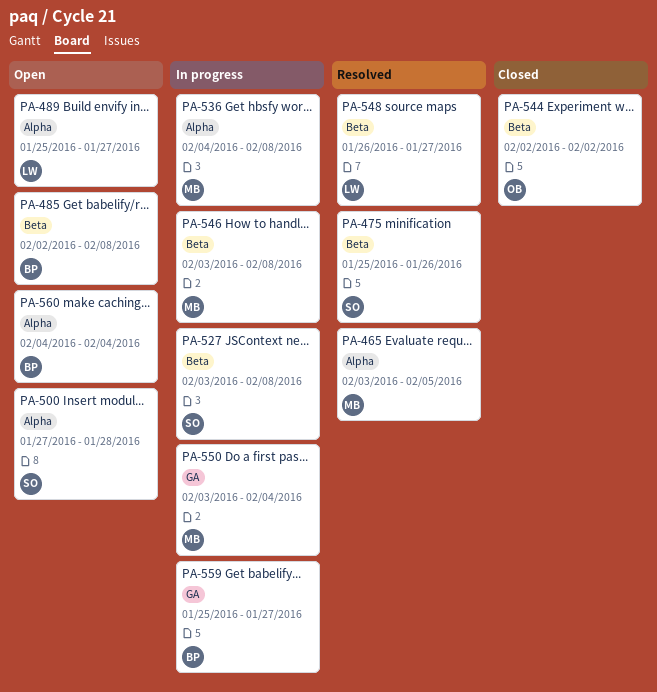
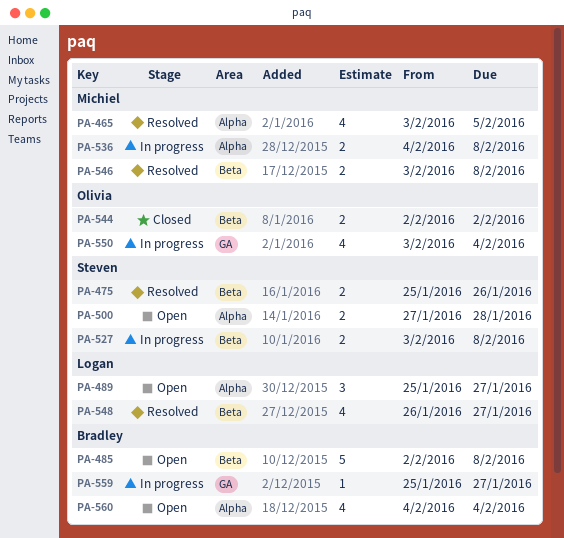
PA-546, status: In progress -> Resolved
PA-550, owner: Michiel -> Olivia

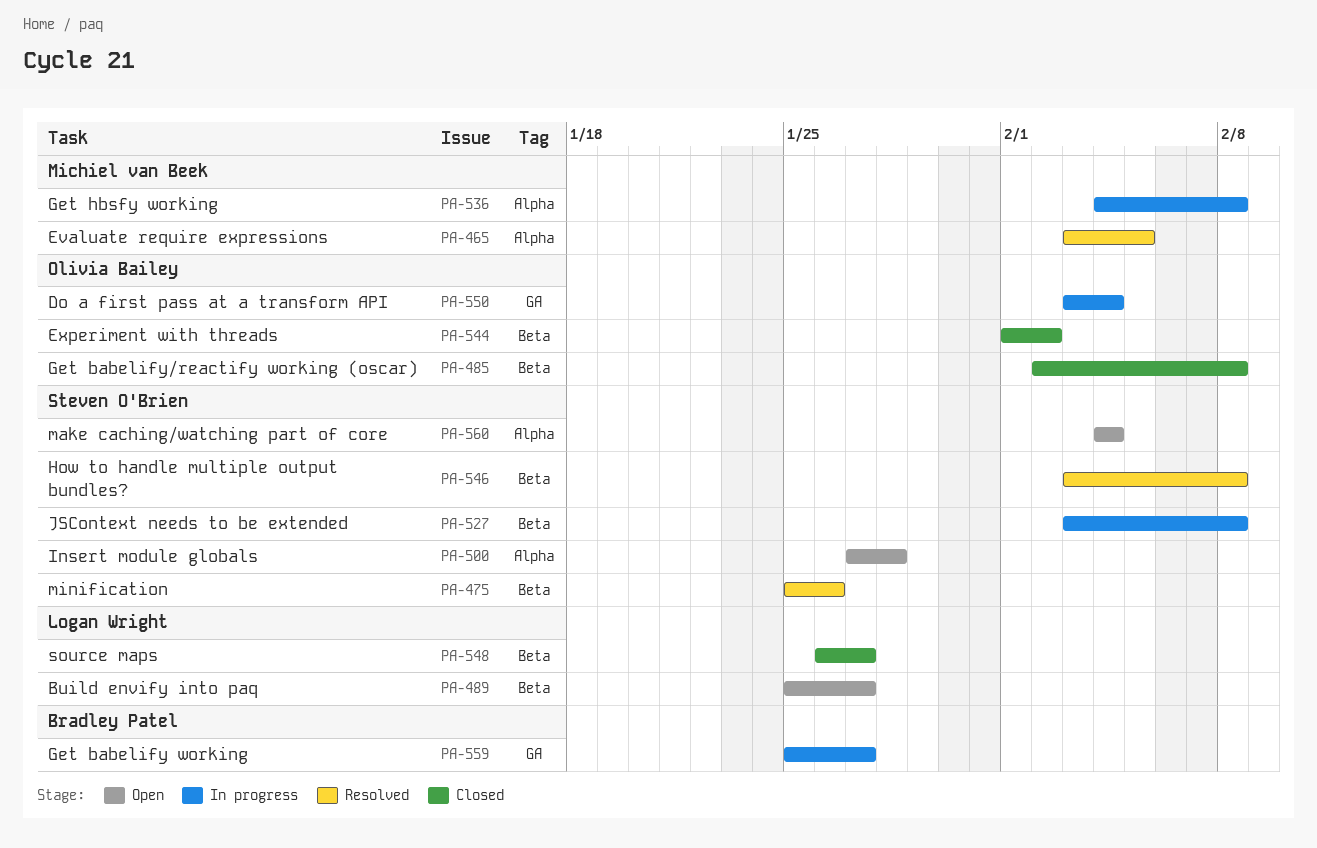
PA-485, status: Open -> Closed
PA-485, owner: Bradley Patel -> Olivia Bailey
PA-489, label: Alpha -> Beta
PA-544, start: Feb 2 -> Feb 1
PA-546, owner: Michiel van Beek -> Steven O'Brien
PA-548, status: Resolved -> Closed
PA-560, owner: Bradley Patel -> Steven O'Brien

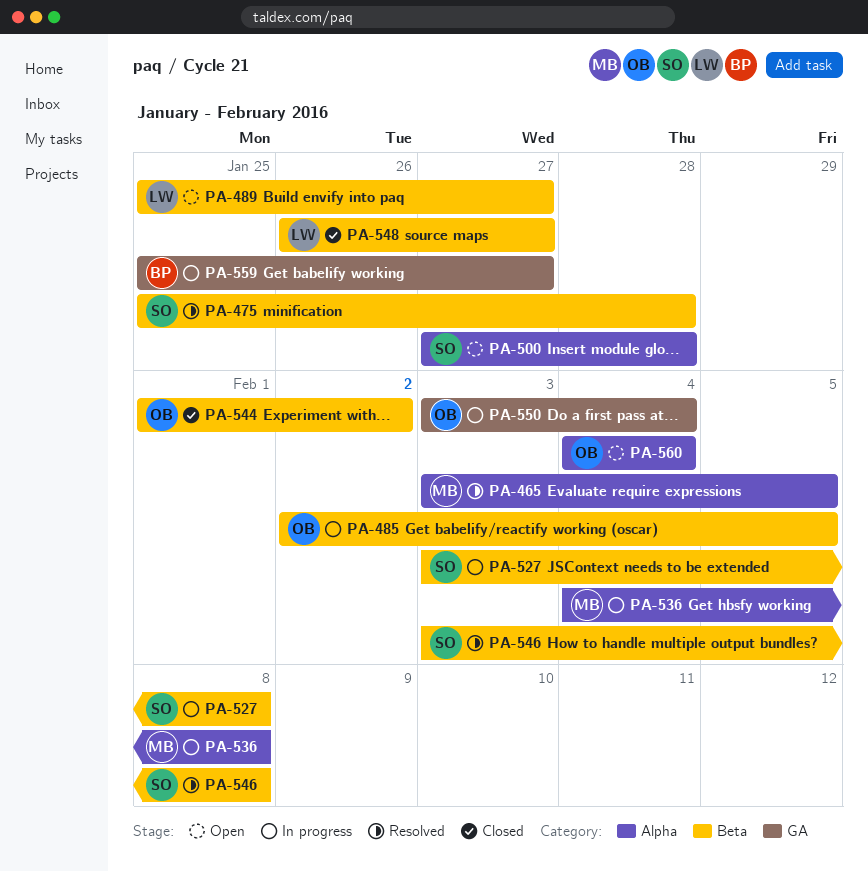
PA-475, due: Jan 26 -> Jan 28
PA-485, status: Closed -> In progress
PA-485, due: Feb 8 -> Feb 5
PA-560, owner: Steven O'Brien -> Olivia Bailey

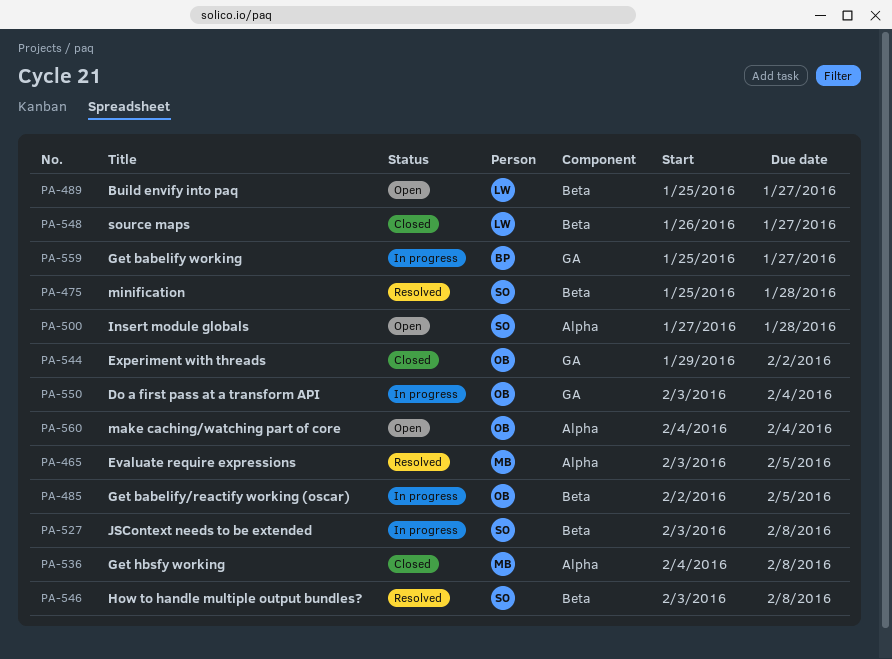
PA-536, status: In progress -> Closed
PA-544, label: Beta -> GA
PA-544, start: Feb 1 -> Jan 29

